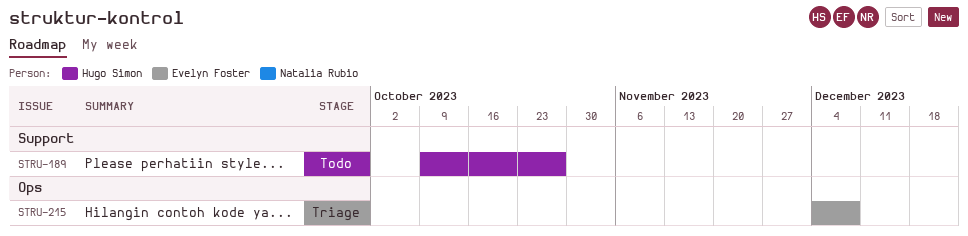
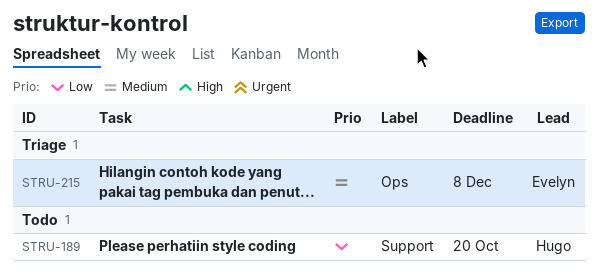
STRU-189, due: Oct 27 -> Oct 20

